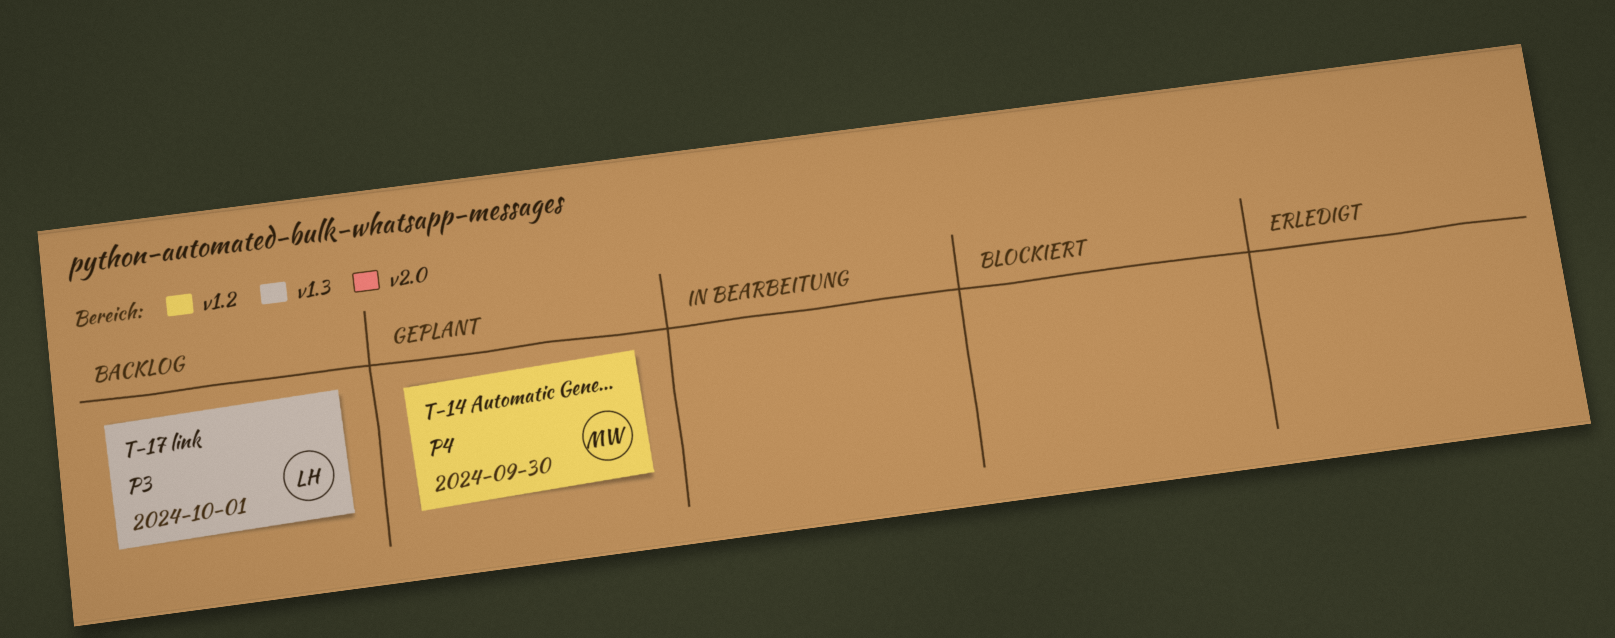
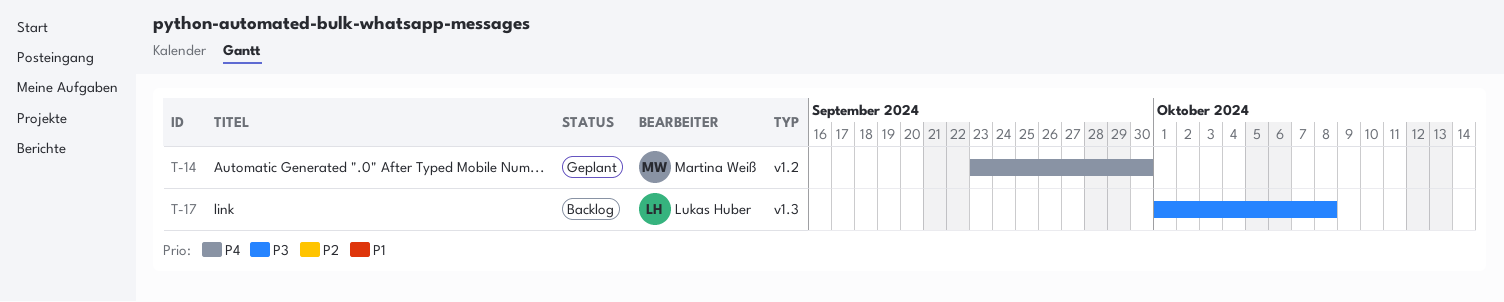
T-17, due: Oct 1 -> Oct 8

